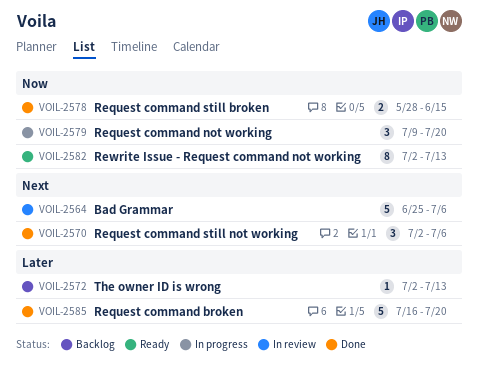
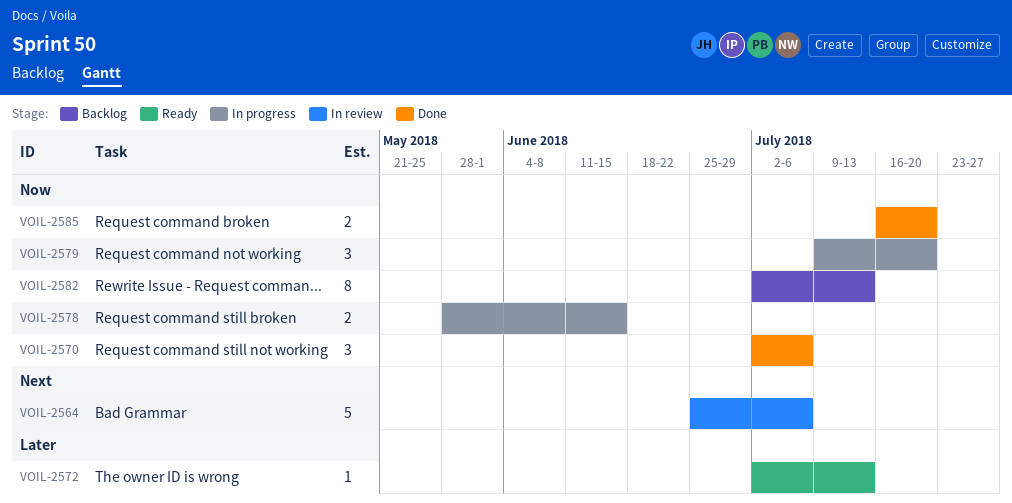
VOIL-2570, priority: Next -> Now
VOIL-2572, status: Backlog -> Ready
VOIL-2578, status: Done -> In progress
VOIL-2582, status: Ready -> Backlog
VOIL-2585, priority: Later -> Now
VOIL-2585, estimate: 5 -> 2

